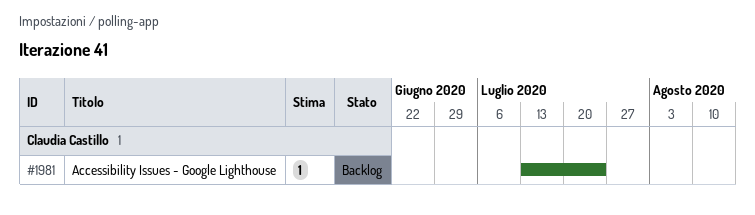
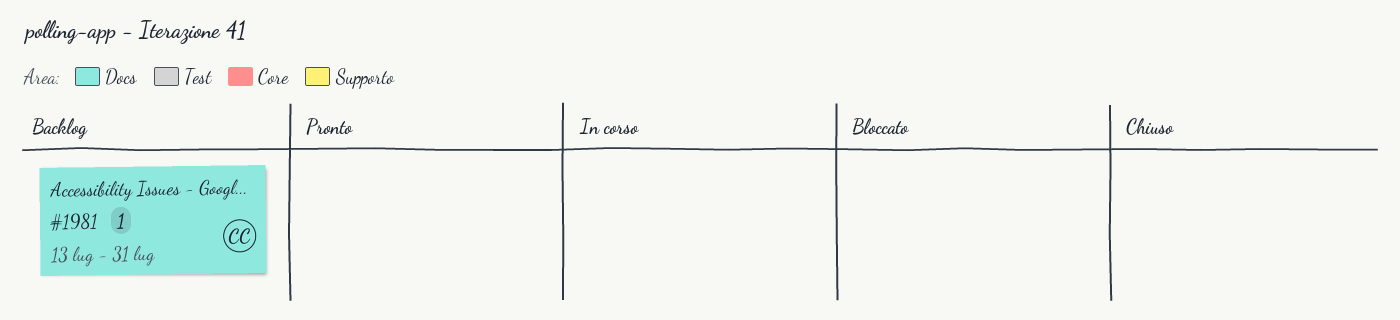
#1981, due: Jul 24 -> Jul 31

